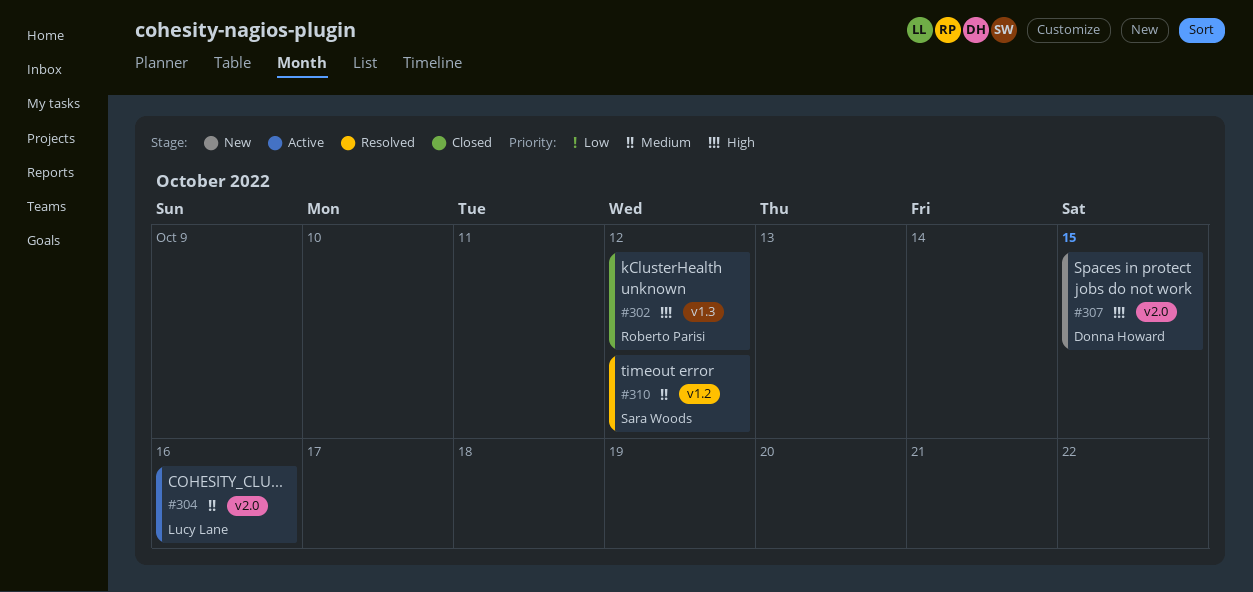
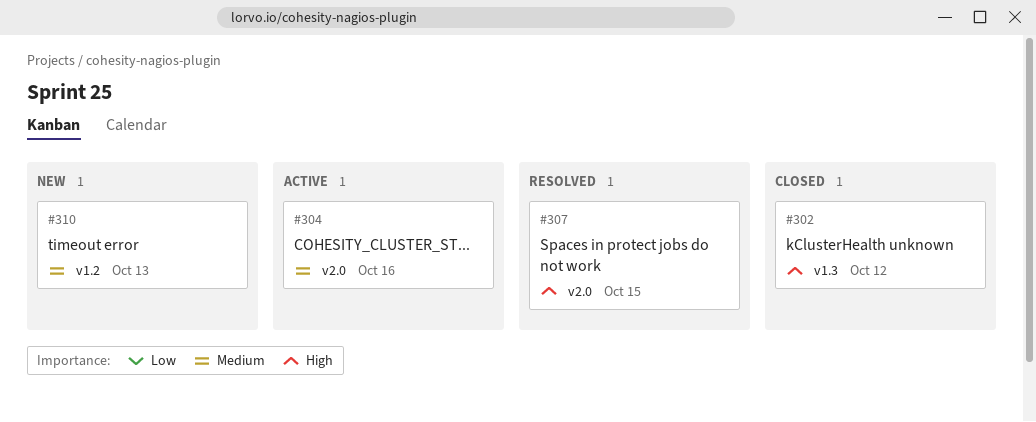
#307, status: New -> Resolved
#310, status: Resolved -> New
#310, due: Oct 12 -> Oct 13

